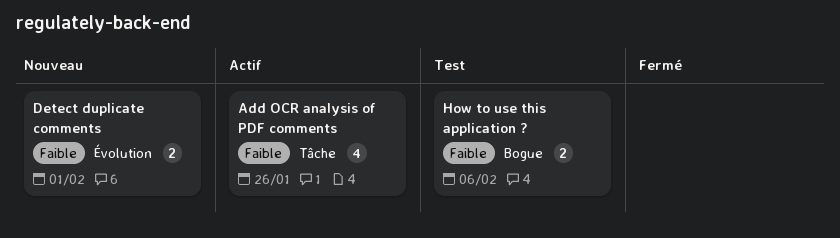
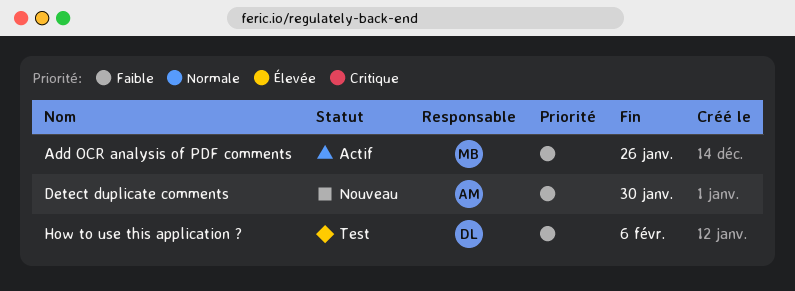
Detect duplicate comments, due: Feb 1 -> Jan 30

